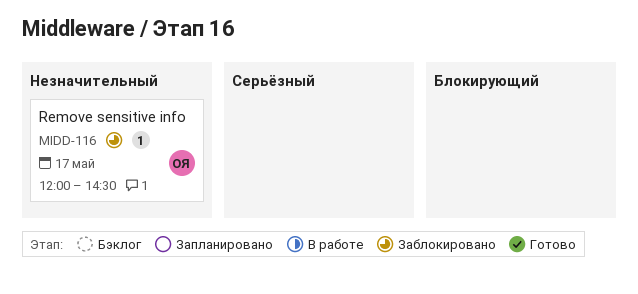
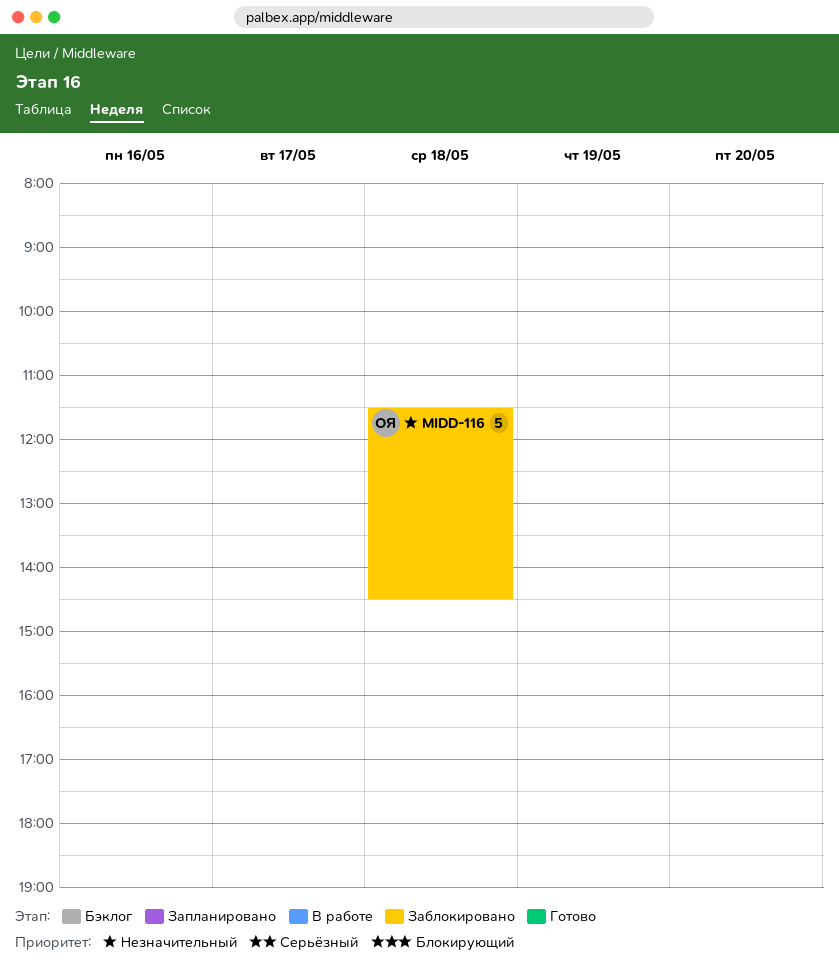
MIDD-116, estimate: 1 -> 5
MIDD-116, day: May 17 -> May 18
MIDD-116, begins: 12:00 -> 11:30

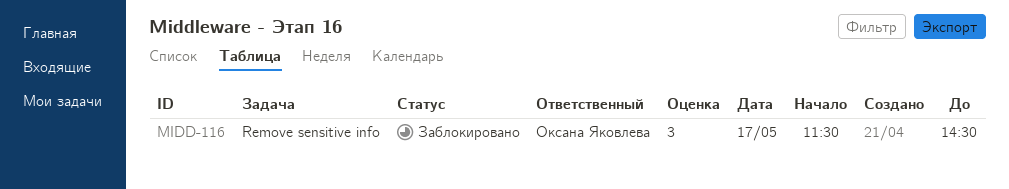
MIDD-116, estimate: 5 -> 3
MIDD-116, day: May 18 -> May 17

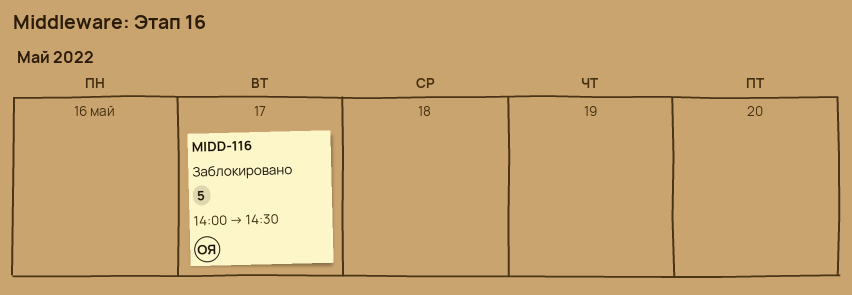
MIDD-116, estimate: 3 -> 5
MIDD-116, begins: 11:30 -> 14:00

